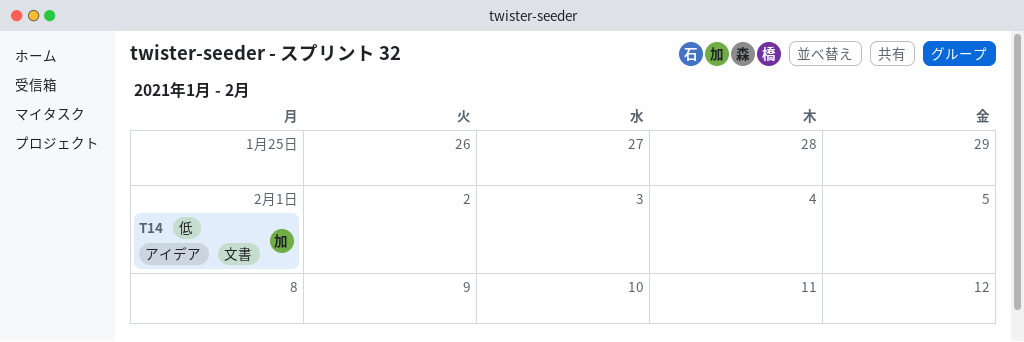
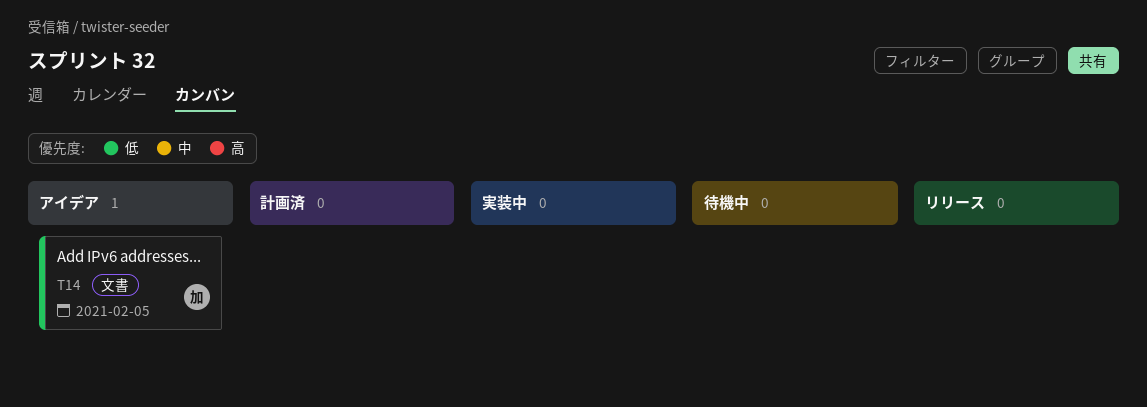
T14, due: Feb 1 -> Feb 5

